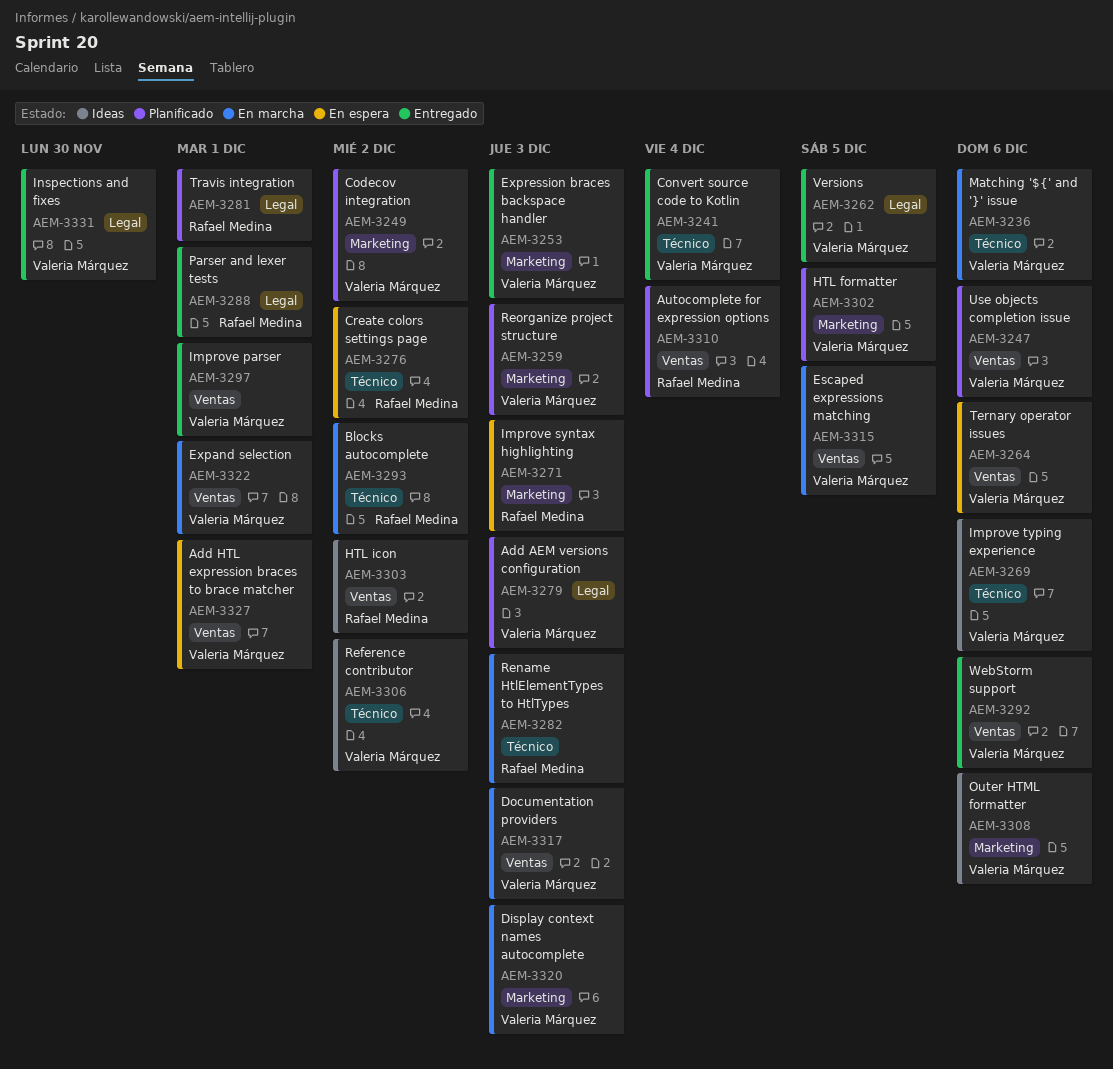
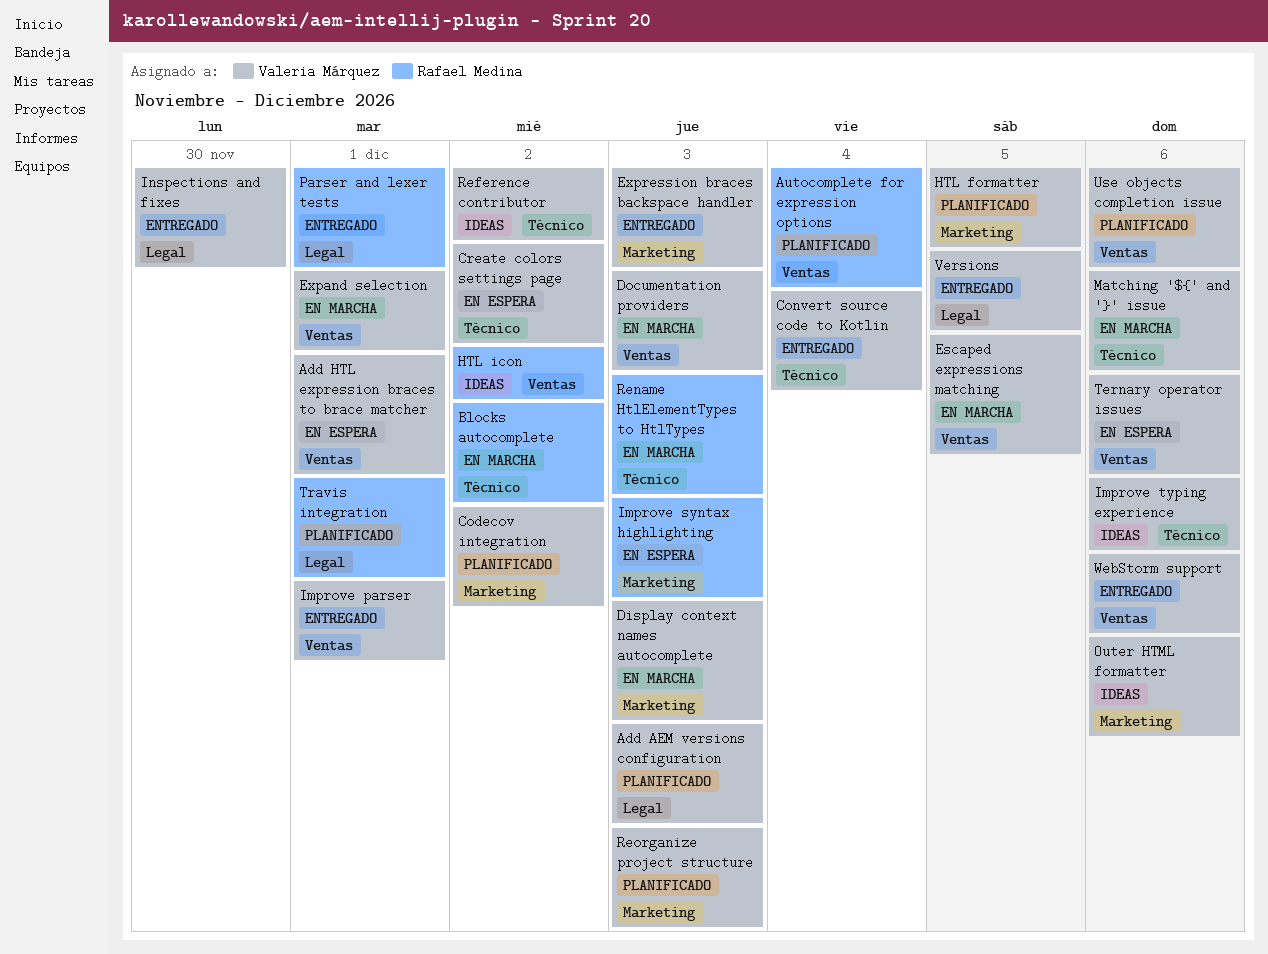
Create colors settings page, owner: Rafael Medina -> Valeria Márquez

